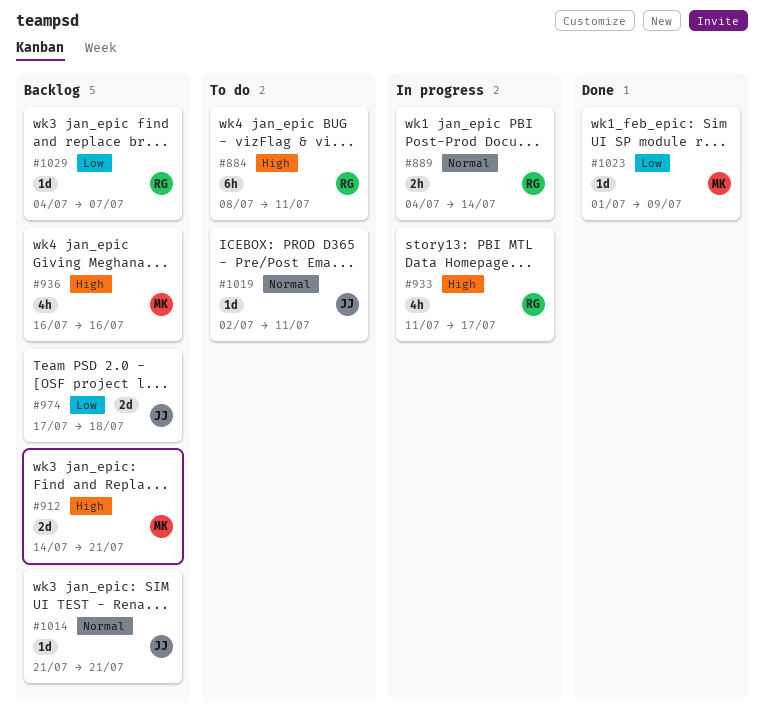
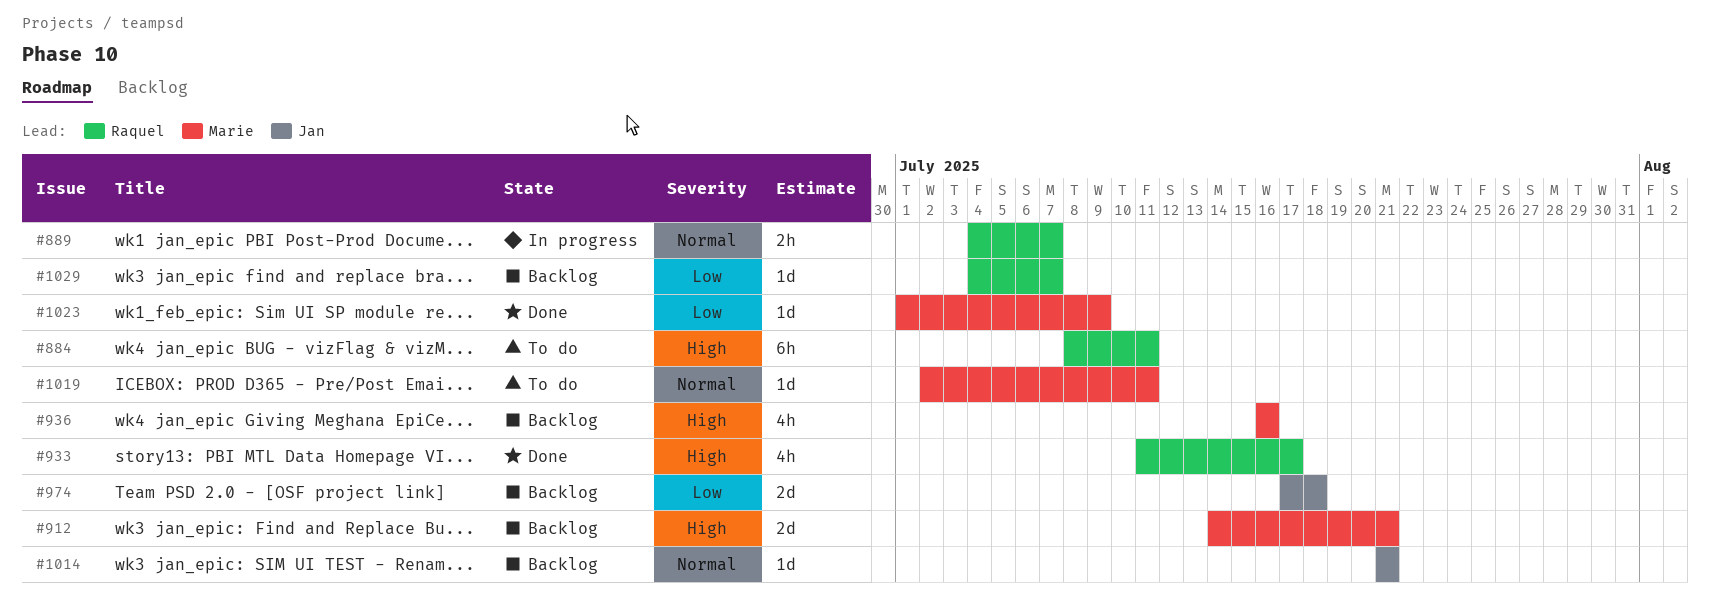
#889, due: Jul 14 -> Jul 7
#933, status: In progress -> Done
#1019, owner: Jan -> Marie

